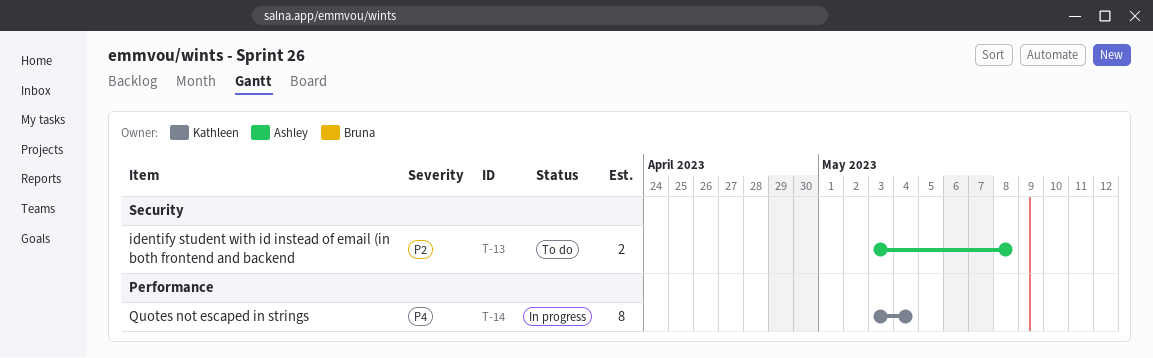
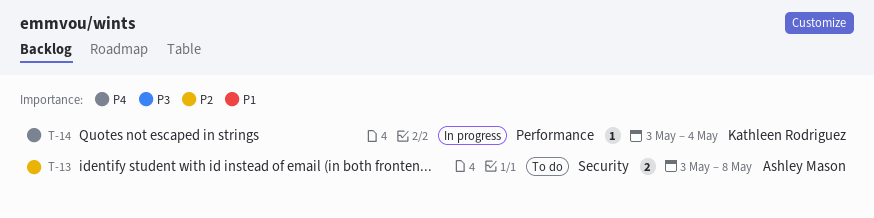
T-14, estimate: 8 -> 1

